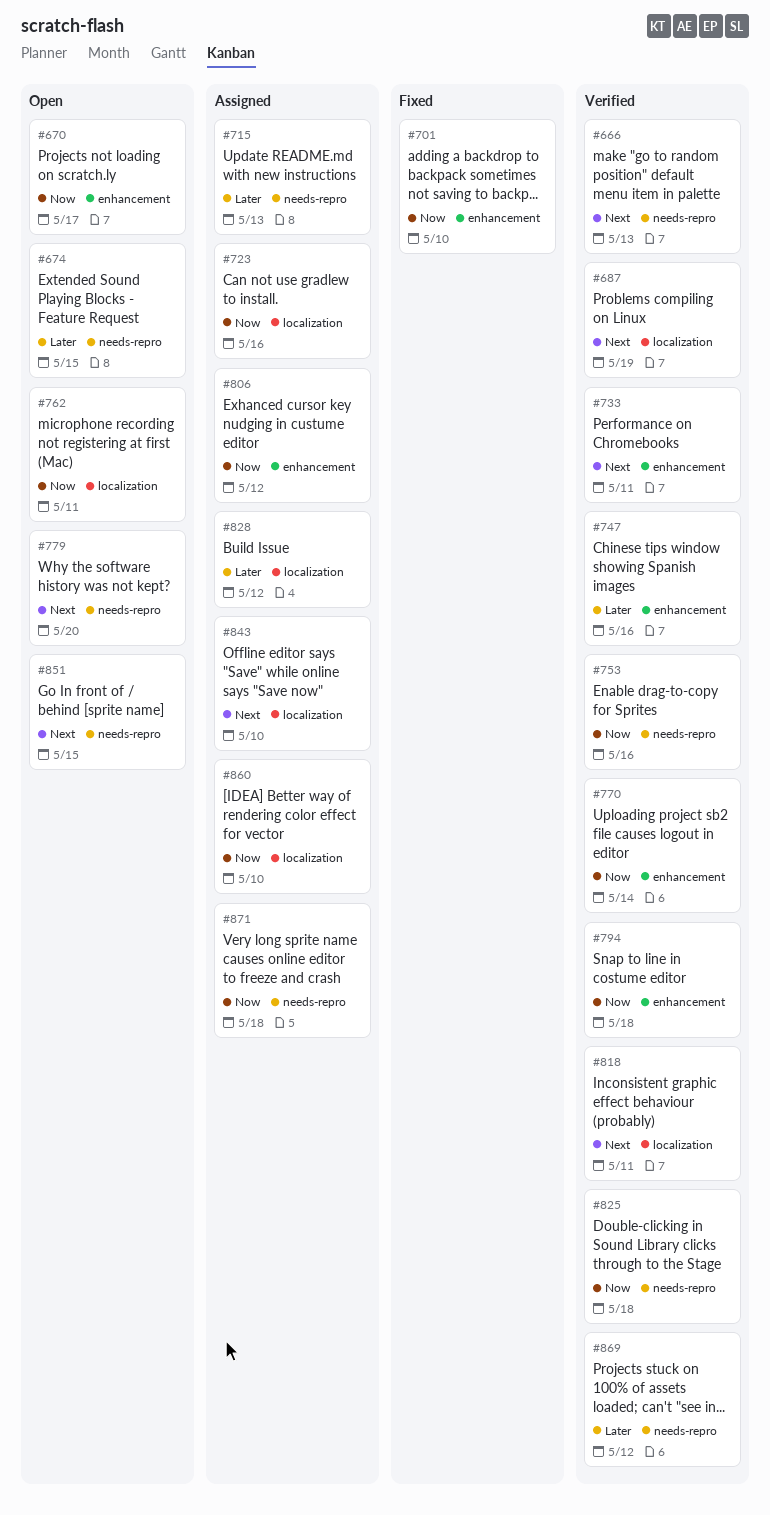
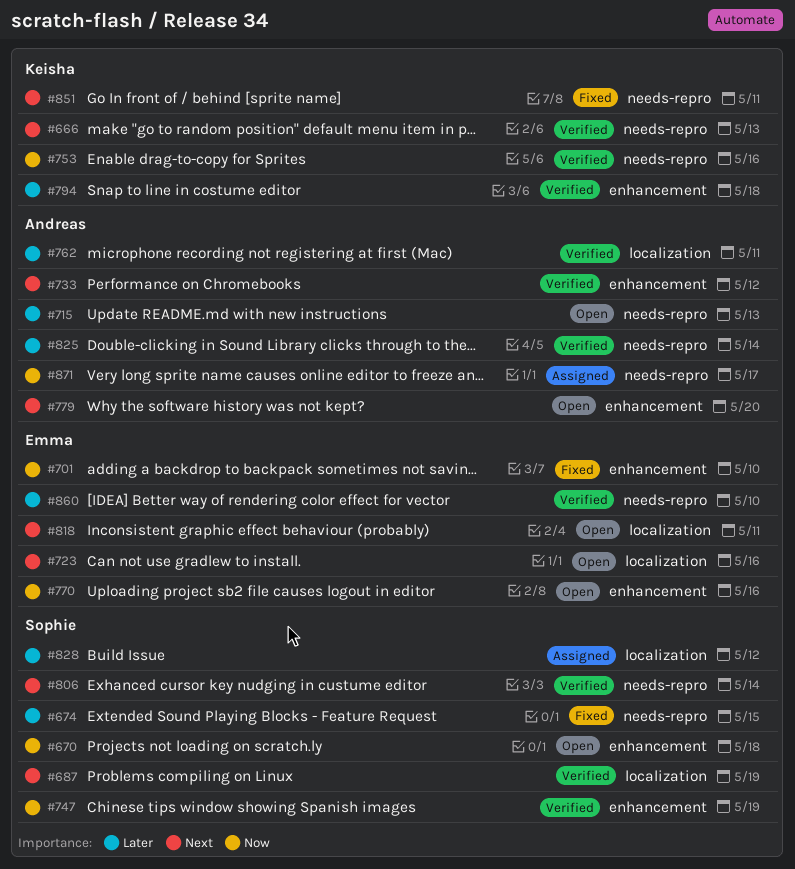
#670, due: May 17 -> May 18
#674, status: Open -> Fixed
#715, status: Assigned -> Open
#723, status: Assigned -> Open
#723, priority: Now -> Next
#733, due: May 11 -> May 12
#747, priority: Later -> Now
#747, due: May 16 -> May 19
#762, status: Open -> Verified
#762, priority: Now -> Later
#770, status: Verified -> Open
#770, due: May 14 -> May 16
#779, label: needs-repro -> enhancement
#794, priority: Now -> Later
#806, status: Assigned -> Verified
#806, priority: Now -> Next
#806, label: enhancement -> needs-repro
#806, due: May 12 -> May 14
#818, status: Verified -> Open
#825, priority: Now -> Later
#825, due: May 18 -> May 14
#843: present -> none
#851, status: Open -> Fixed
#851, due: May 15 -> May 11
#860, status: Assigned -> Verified
#860, priority: Now -> Later
#860, label: localization -> needs-repro
#869: present -> none
#871, due: May 18 -> May 17

